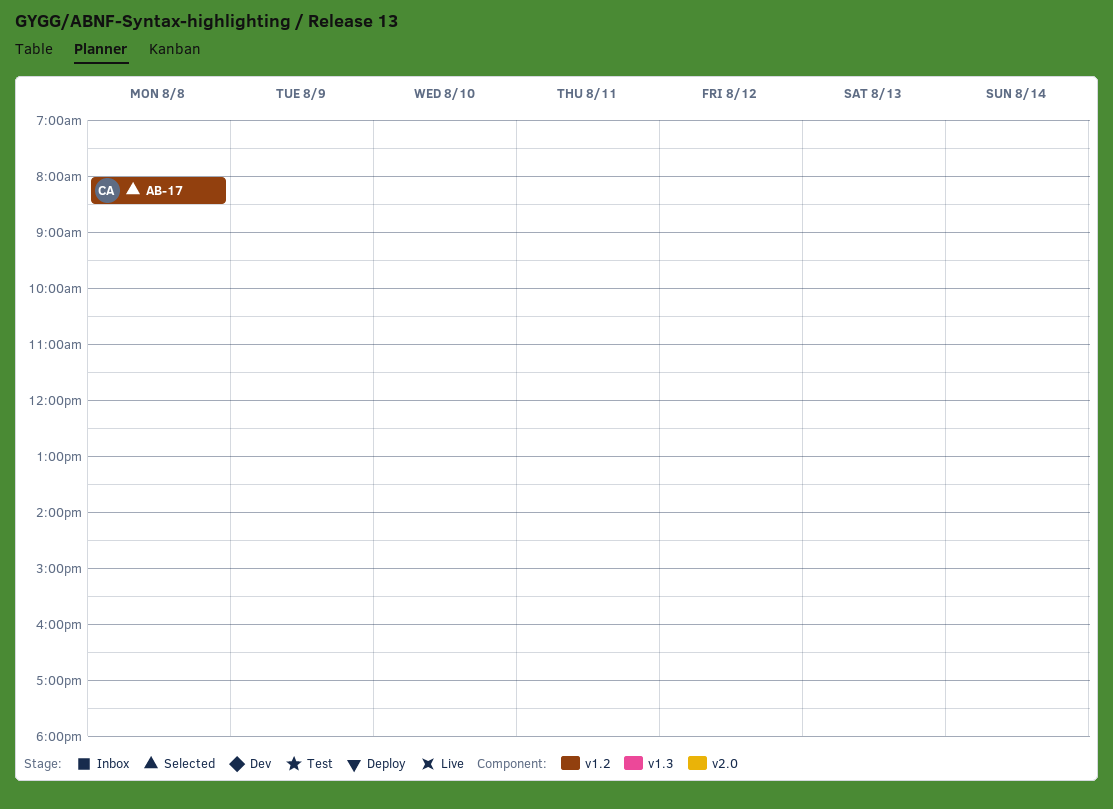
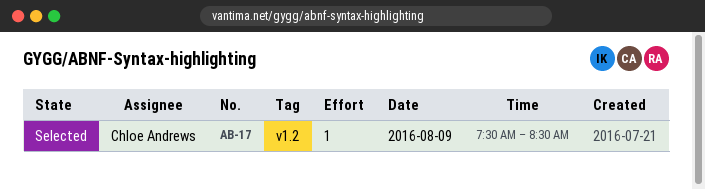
AB-17, day: Aug 8 -> Aug 9
AB-17, begins: 08:00 -> 07:30

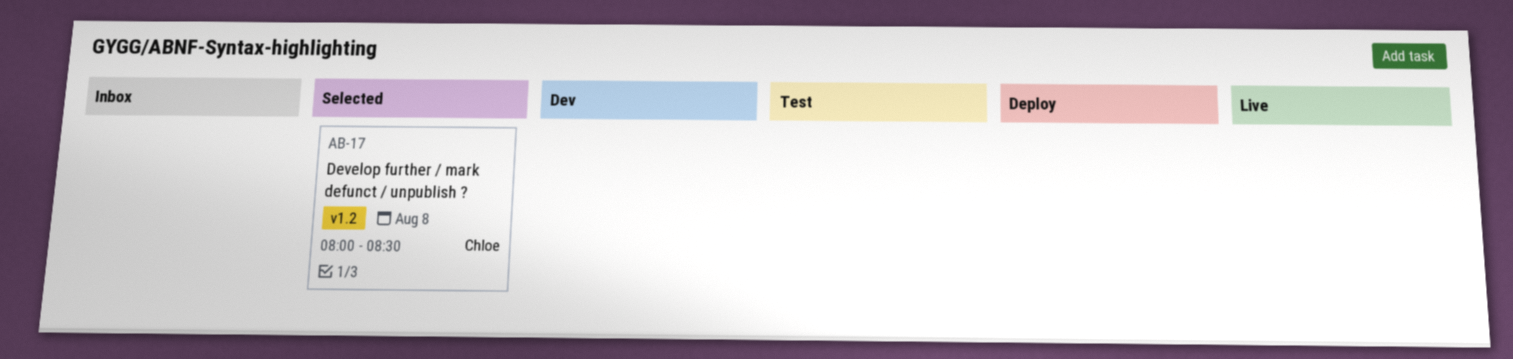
AB-17, day: Aug 9 -> Aug 8
AB-17, begins: 07:30 -> 08:00

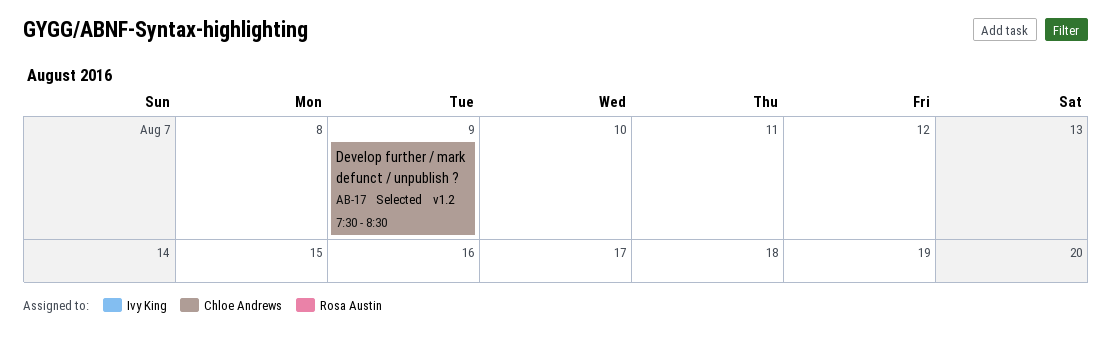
AB-17, day: Aug 8 -> Aug 9
AB-17, begins: 08:00 -> 07:30

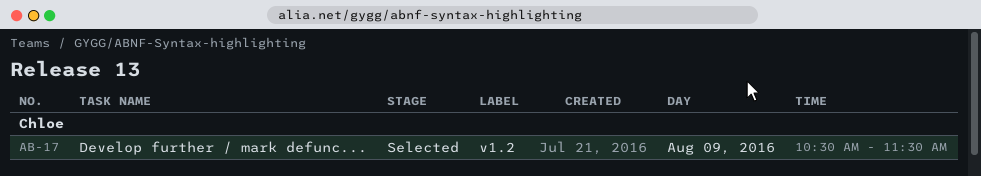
AB-17, begins: 07:30 -> 10:30
AB-17, ends: 08:30 -> 11:30

